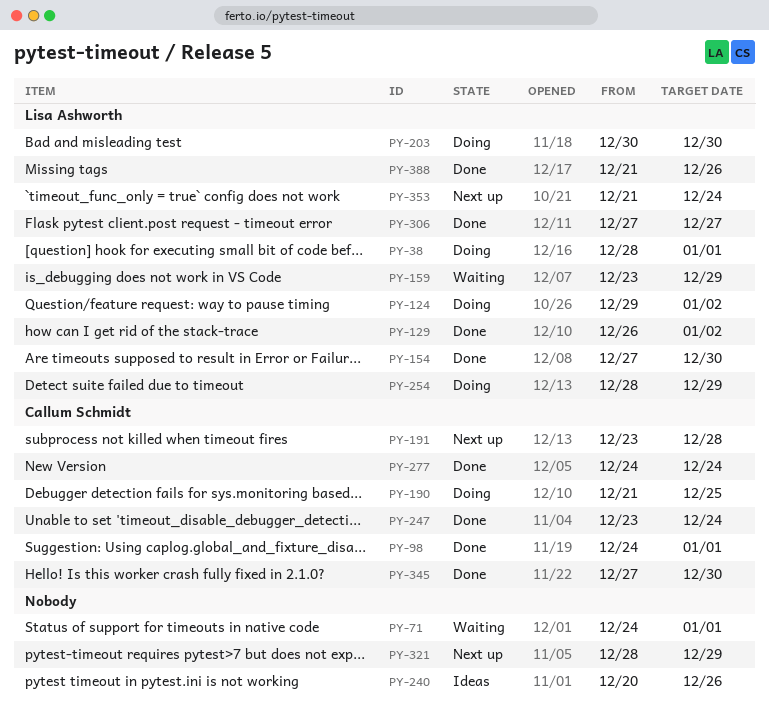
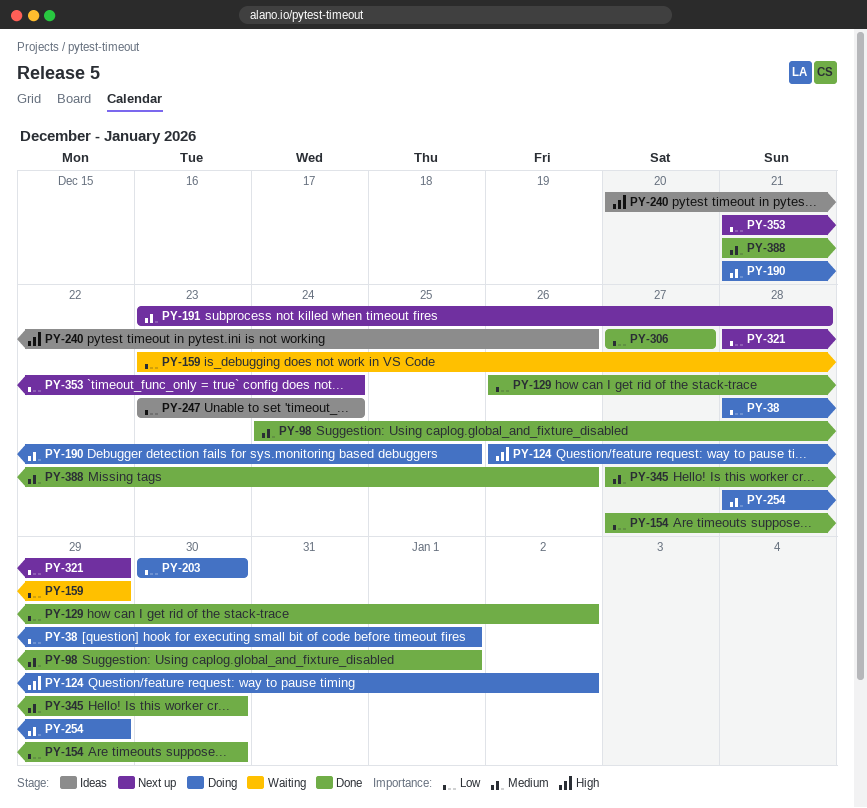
PY-71: present -> none
PY-124, start: Dec 29 -> Dec 26
PY-247, status: Done -> Ideas
PY-277: present -> none

